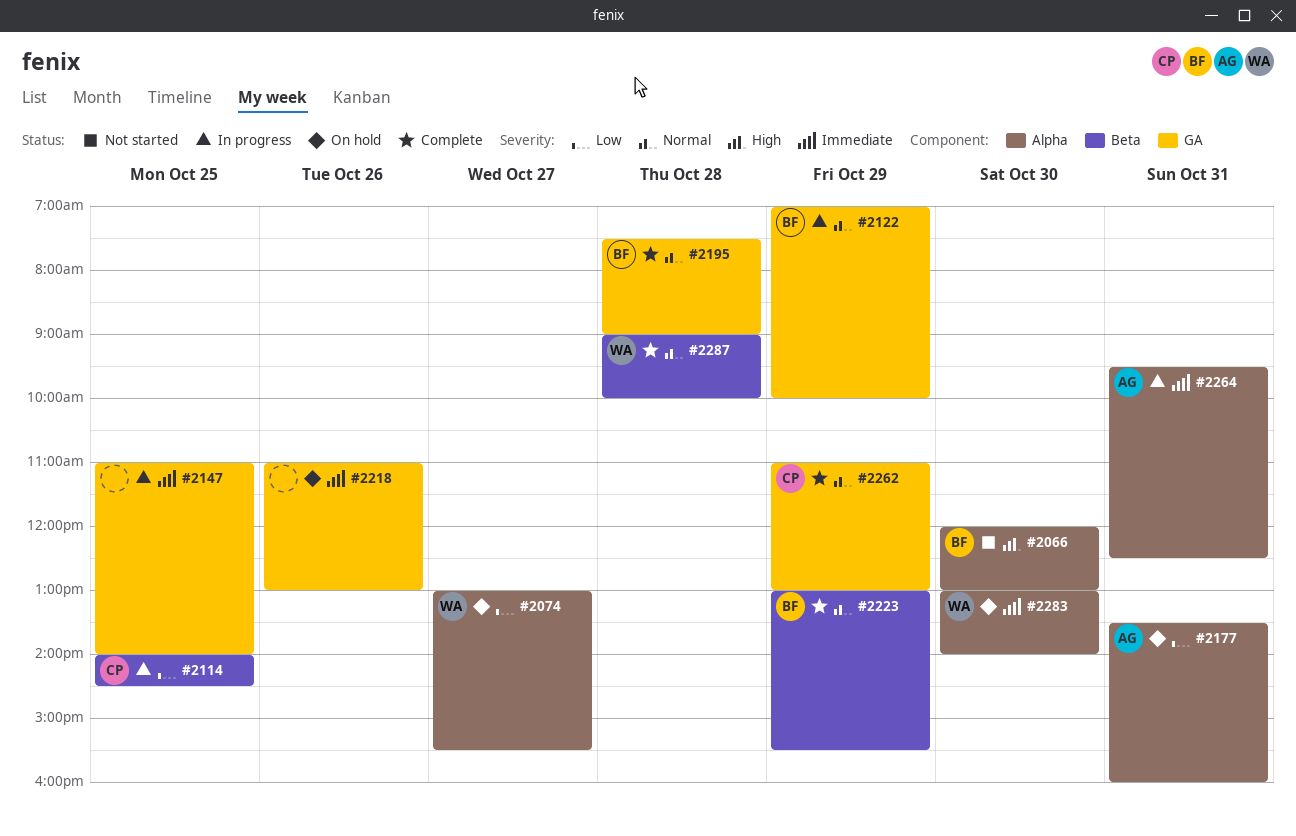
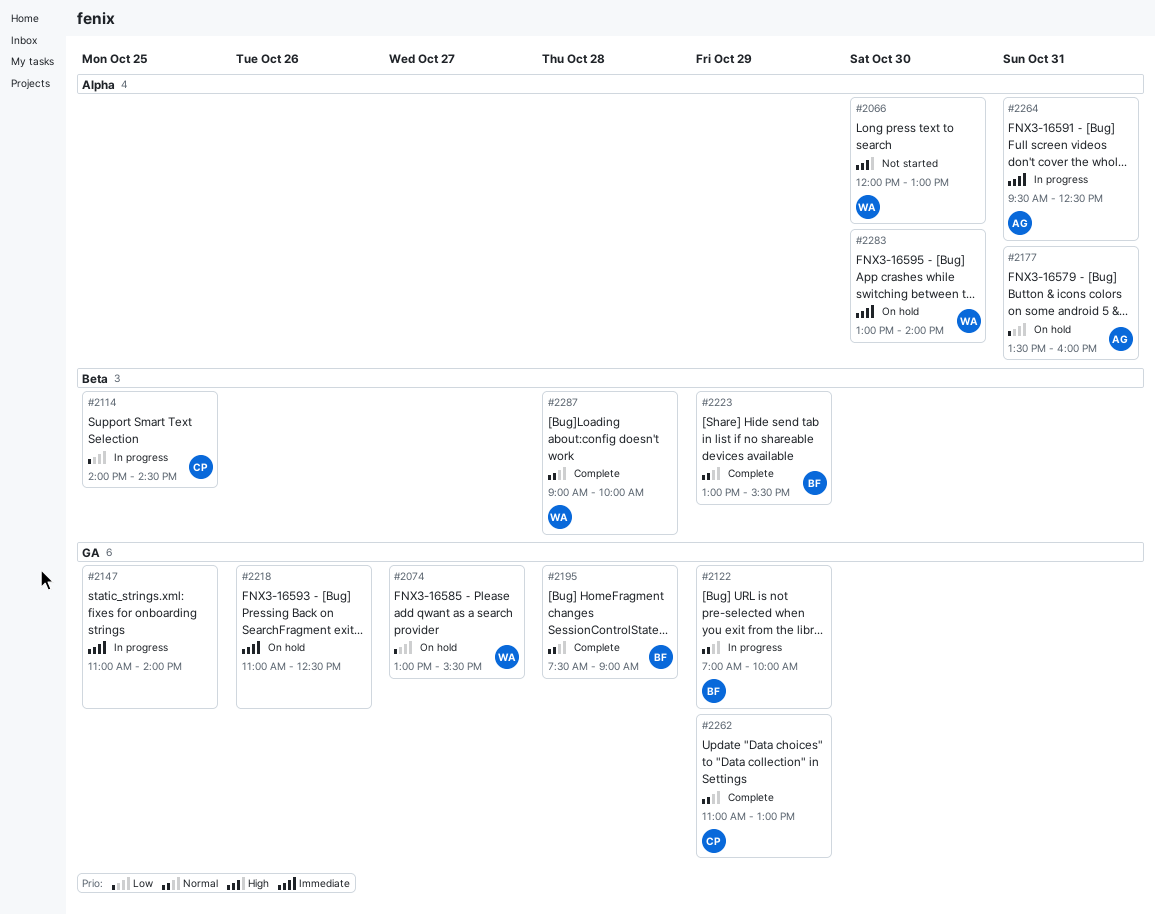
#2066, owner: BF -> WA
#2074, label: Alpha -> GA
#2218, ends: 13:00 -> 12:30

